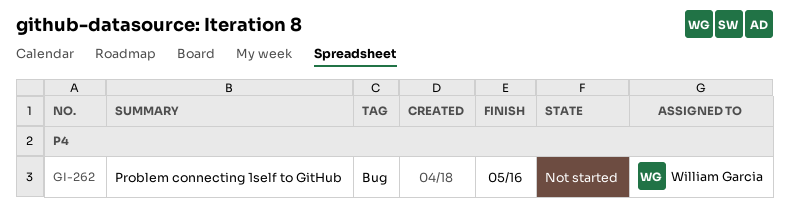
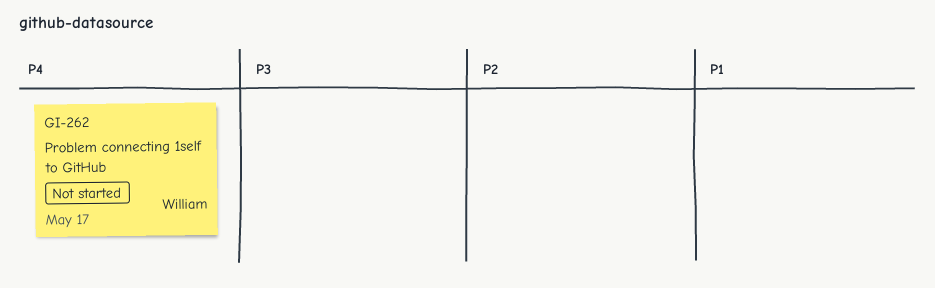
GI-262, due: May 16 -> May 17

